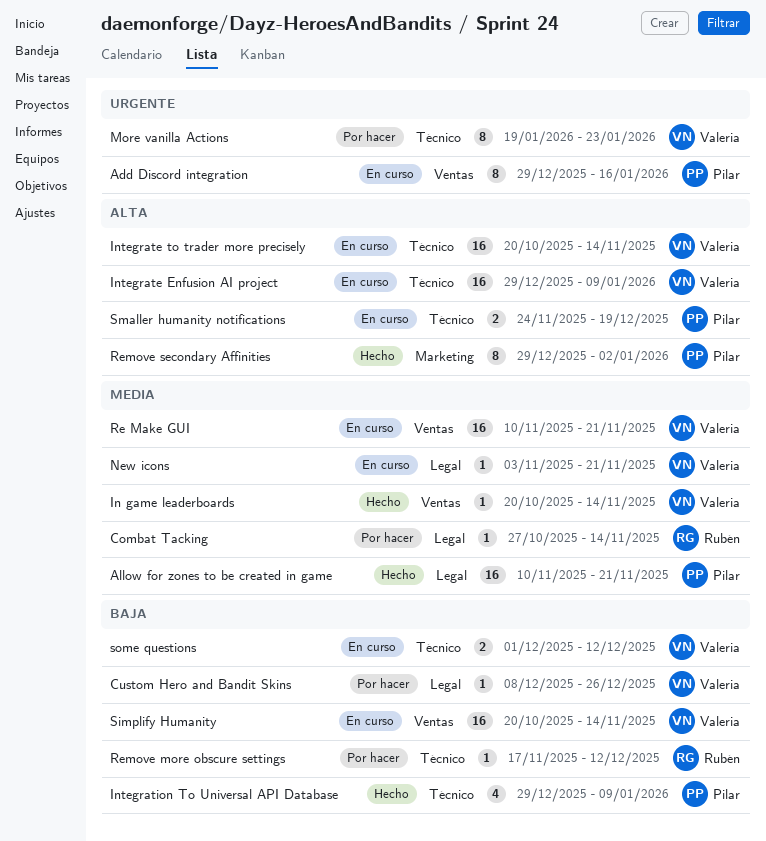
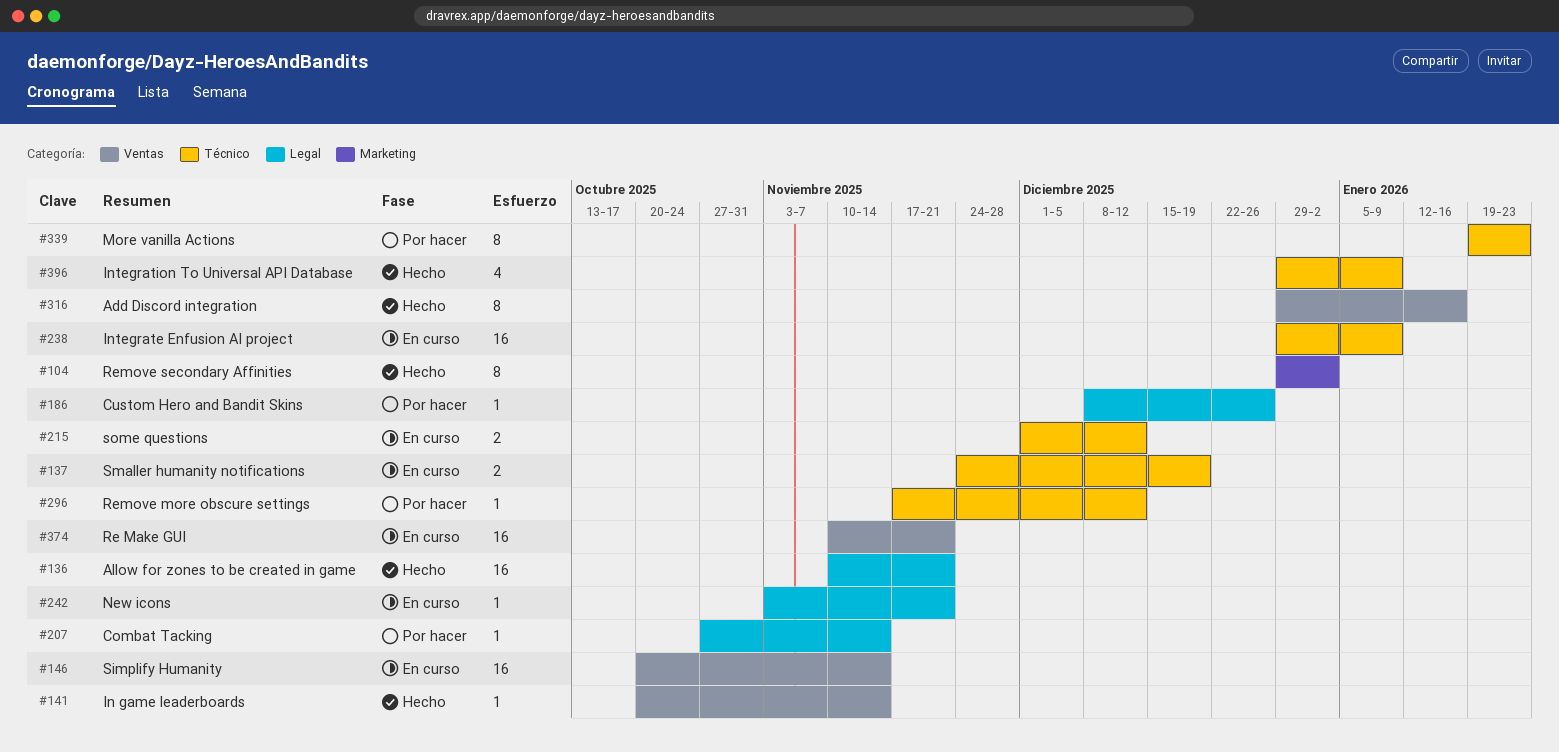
Add Discord integration, status: En curso -> Hecho
Integrate to trader more precisely: present -> none

